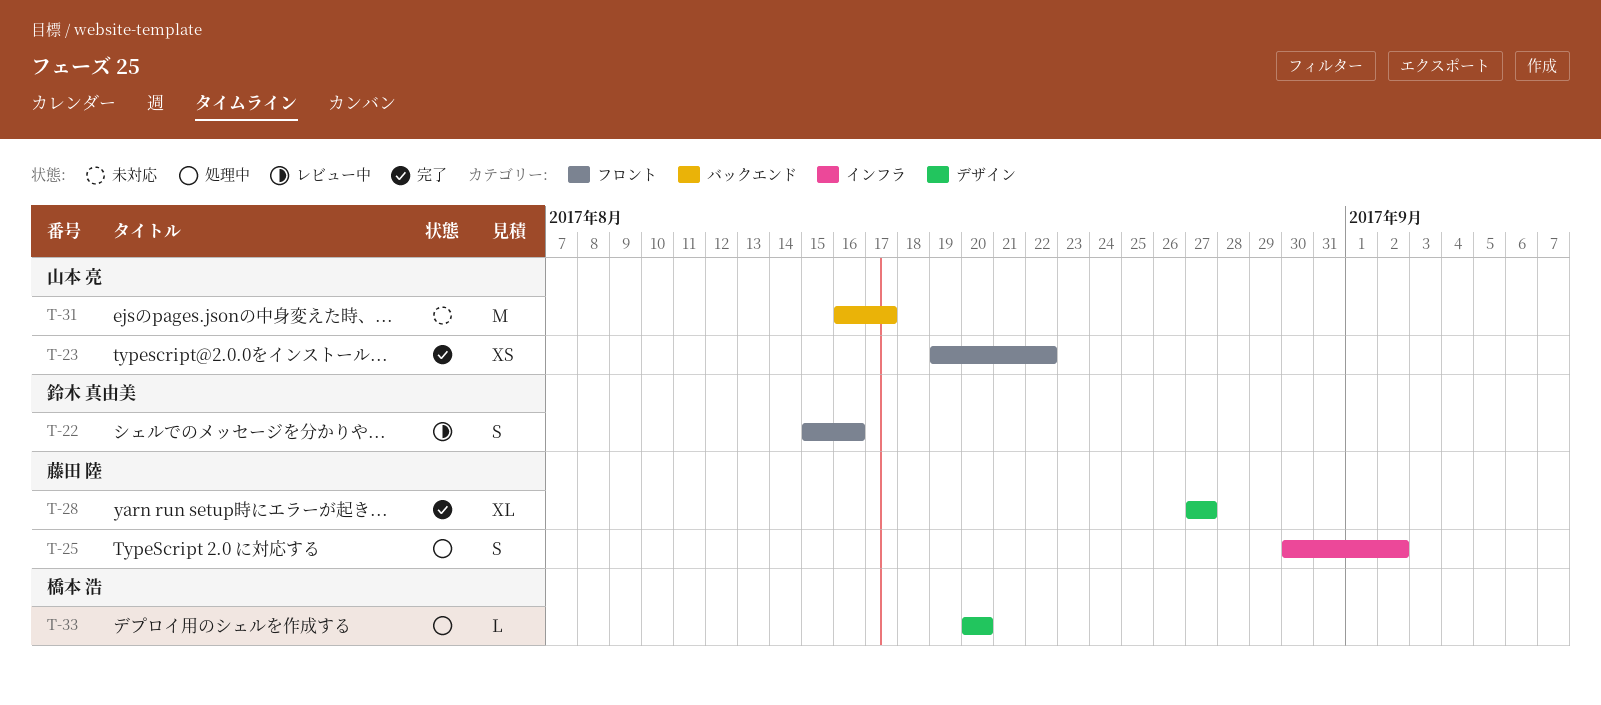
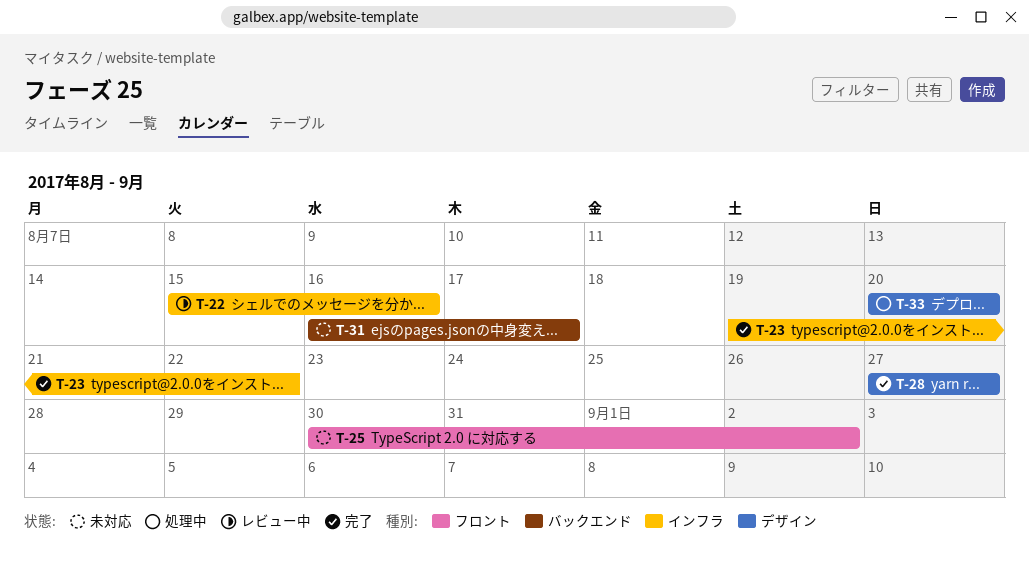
T-22, label: フロント -> インフラ
T-23, label: フロント -> インフラ
T-25, status: 処理中 -> 未対応
T-25, label: インフラ -> フロント

